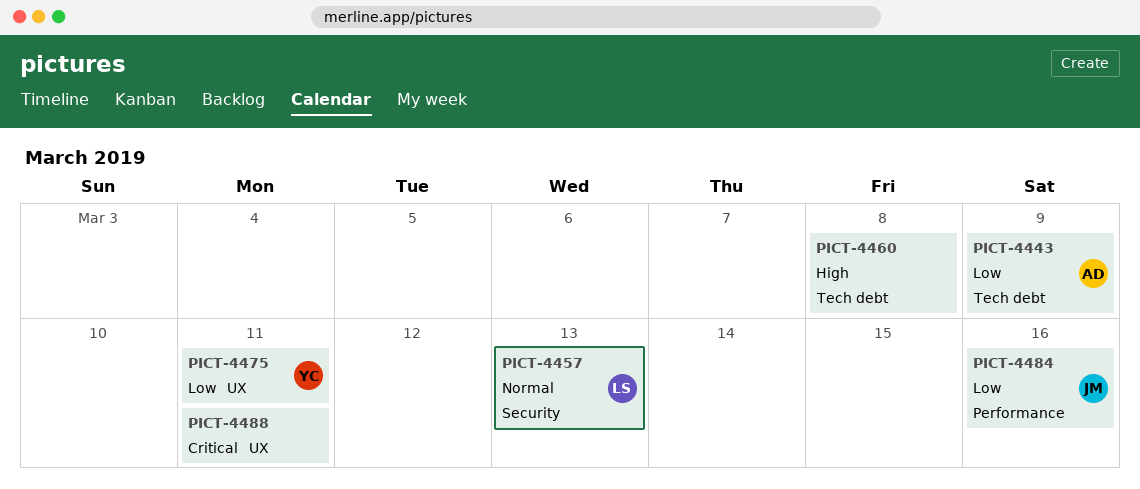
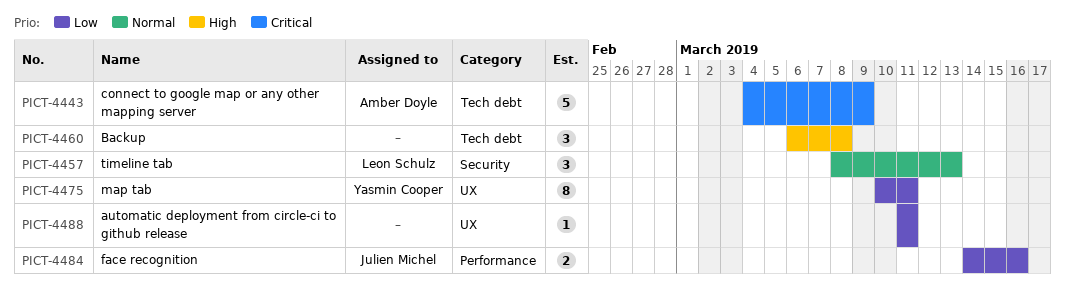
PICT-4443, priority: Low -> Critical
PICT-4488, priority: Critical -> Low

